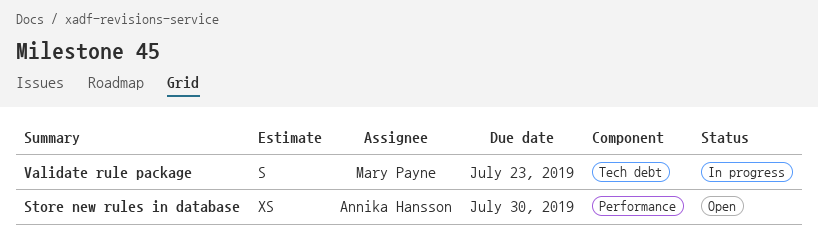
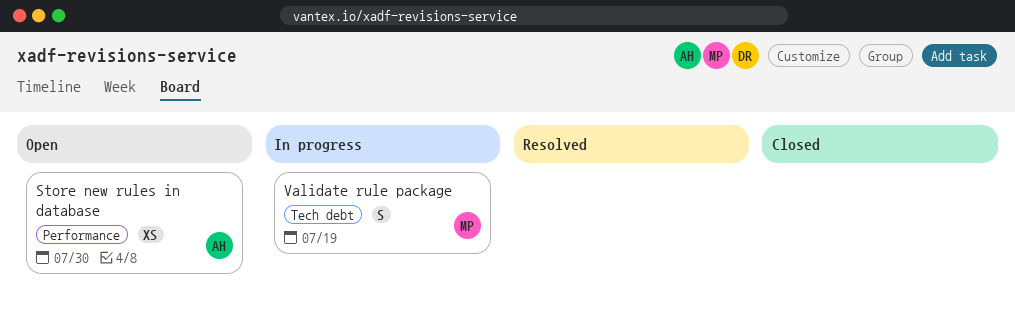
Validate rule package, due: Jul 23 -> Jul 19

